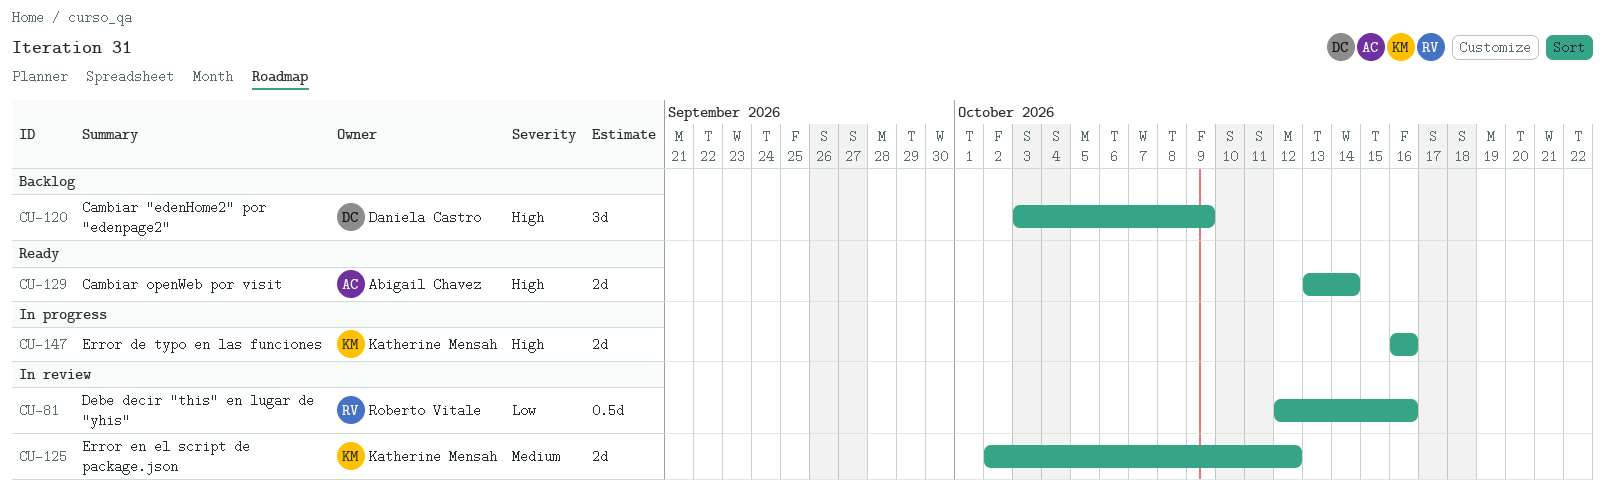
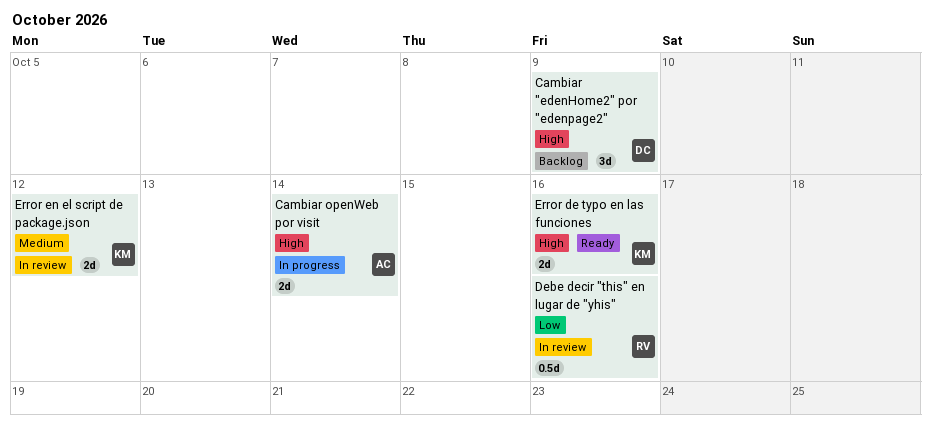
Cambiar openWeb por visit, status: Ready -> In progress
Error de typo en las funciones, status: In progress -> Ready

